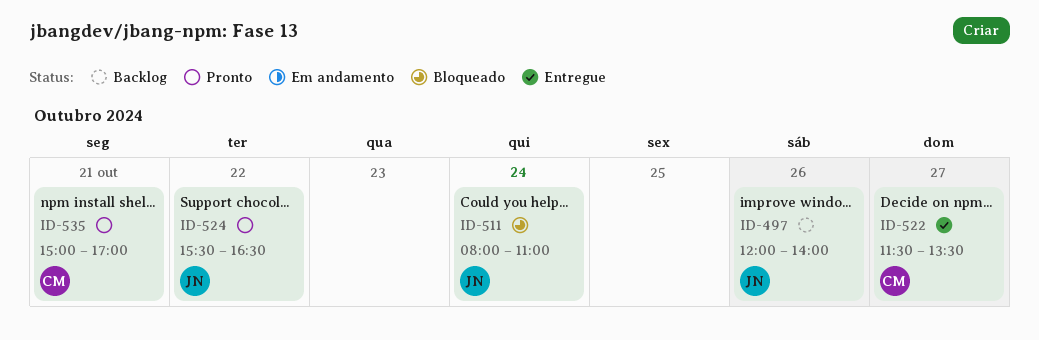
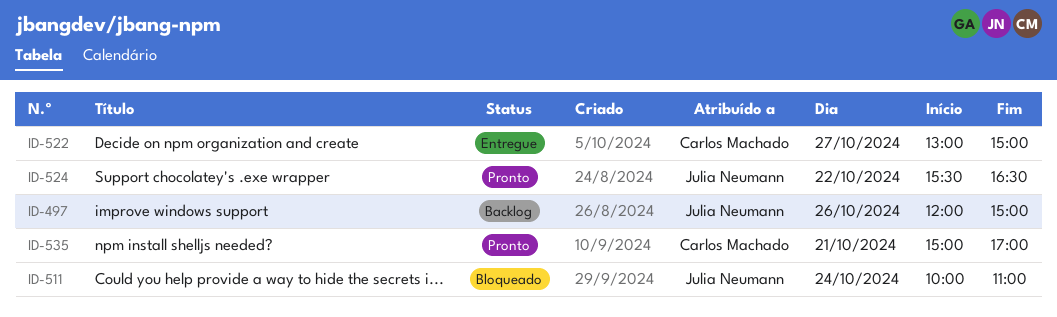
ID-497, ends: 14:00 -> 15:00
ID-511, begins: 08:00 -> 10:00
ID-522, begins: 11:30 -> 13:00
ID-522, ends: 13:30 -> 15:00

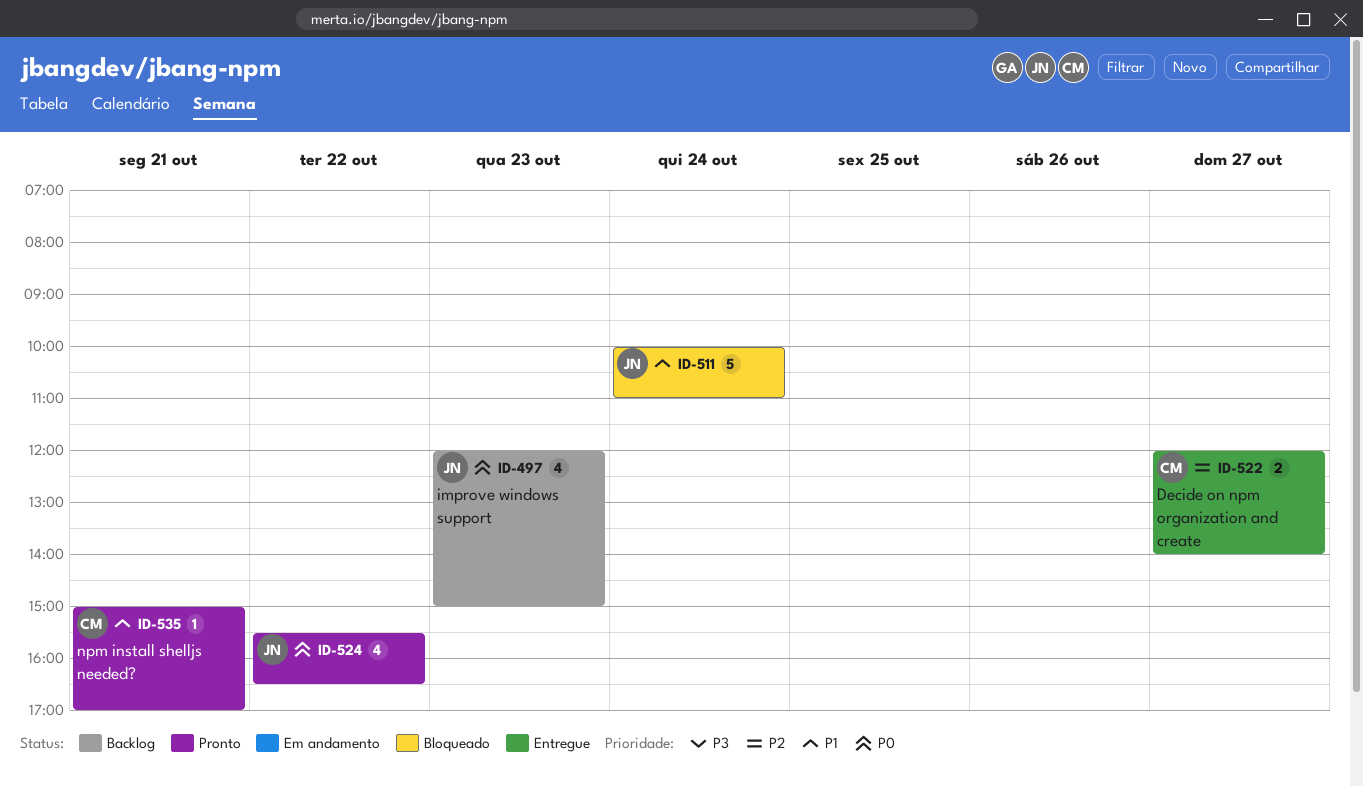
ID-497, day: Oct 26 -> Oct 23
ID-522, begins: 13:00 -> 12:00
ID-522, ends: 15:00 -> 14:00

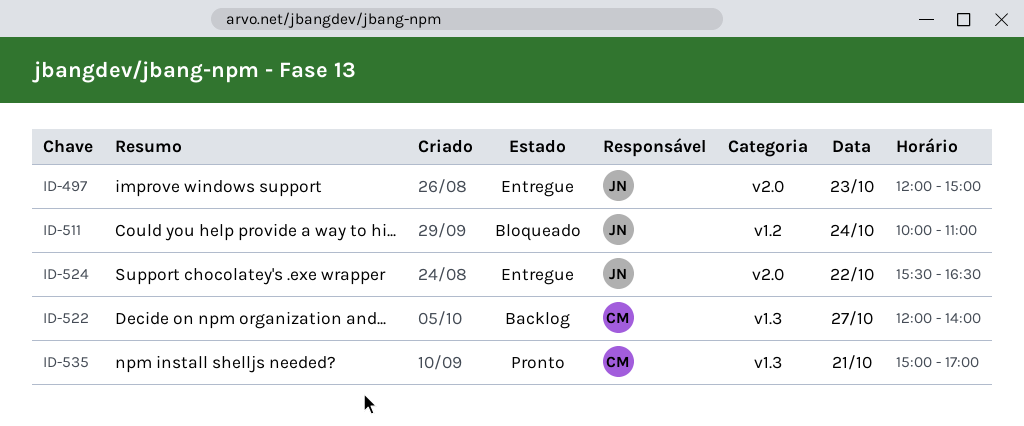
ID-497, status: Backlog -> Entregue
ID-522, status: Entregue -> Backlog
ID-524, status: Pronto -> Entregue

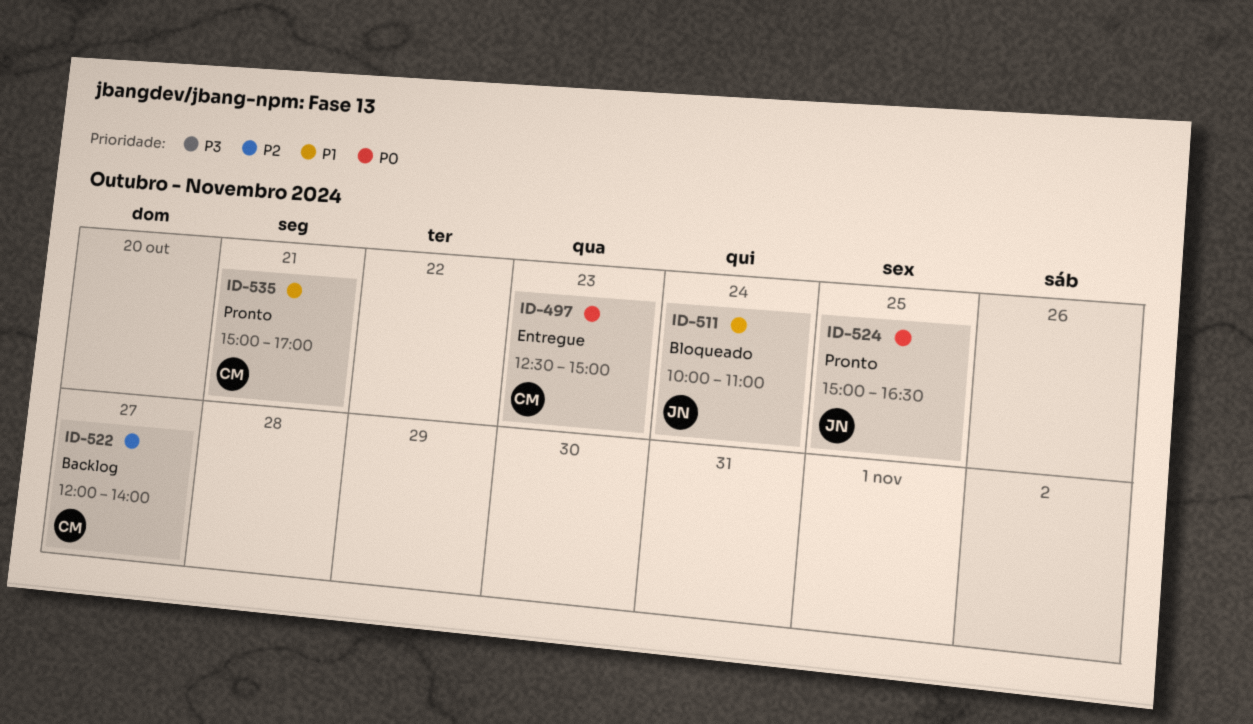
ID-497, owner: JN -> CM
ID-497, begins: 12:00 -> 12:30
ID-524, status: Entregue -> Pronto
ID-524, day: Oct 22 -> Oct 25
ID-524, begins: 15:30 -> 15:00

